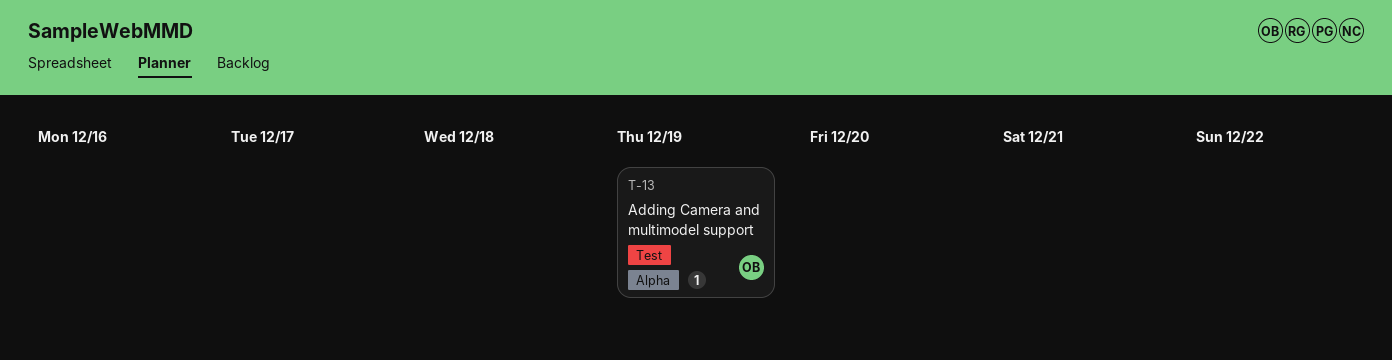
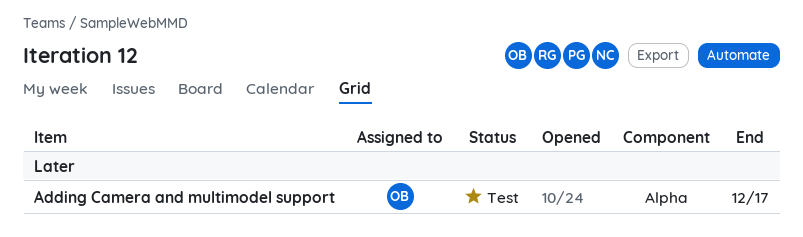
Adding Camera and multimodel support, due: Dec 19 -> Dec 17

